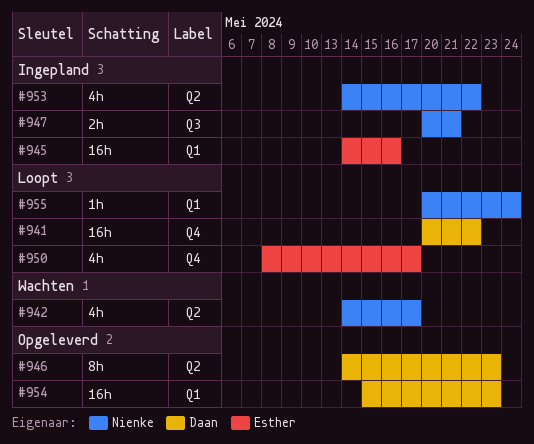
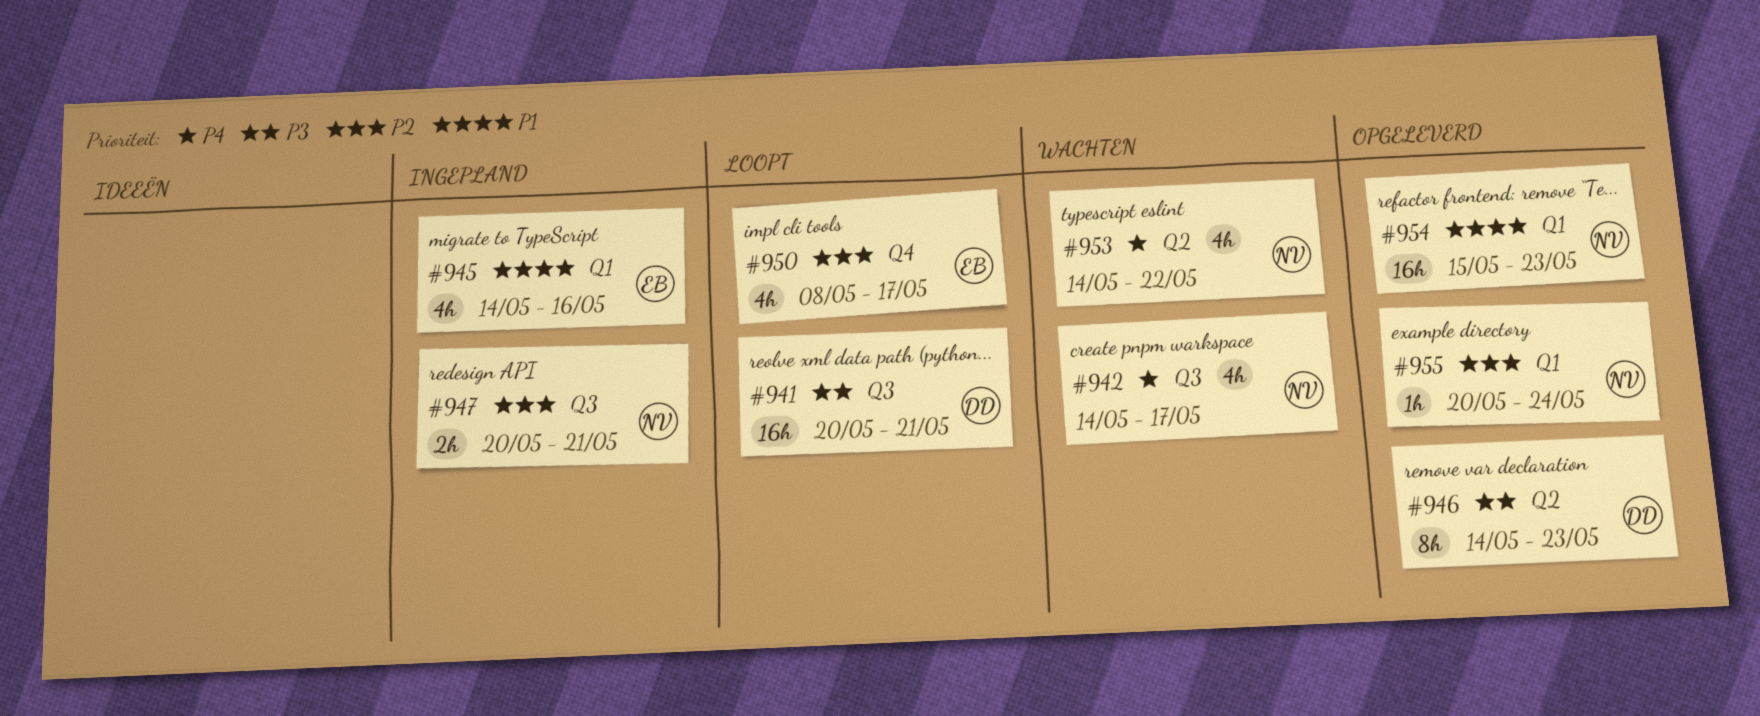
#941, label: Q4 -> Q3
#941, due: May 22 -> May 21
#942, label: Q2 -> Q3
#945, estimate: 16h -> 4h
#953, status: Ingepland -> Wachten
#954, owner: Daan -> Nienke
#955, status: Loopt -> Opgeleverd

